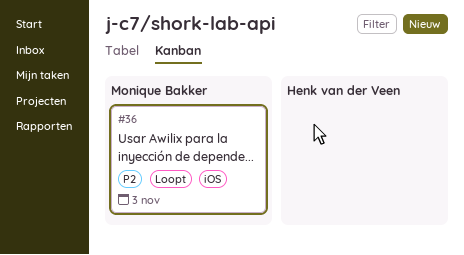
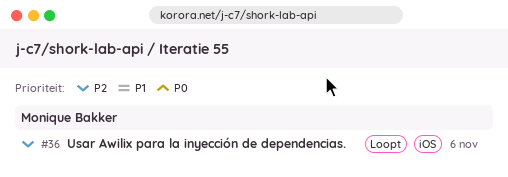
#36, day: Nov 3 -> Nov 6

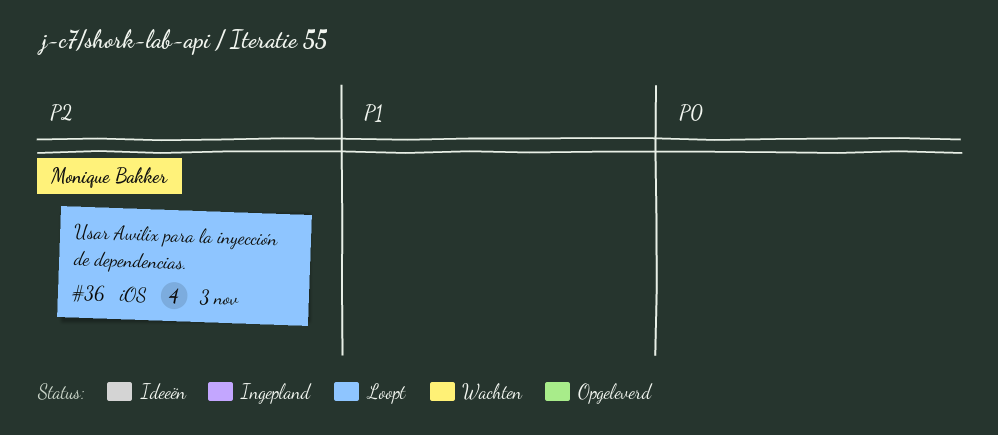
#36, day: Nov 6 -> Nov 3

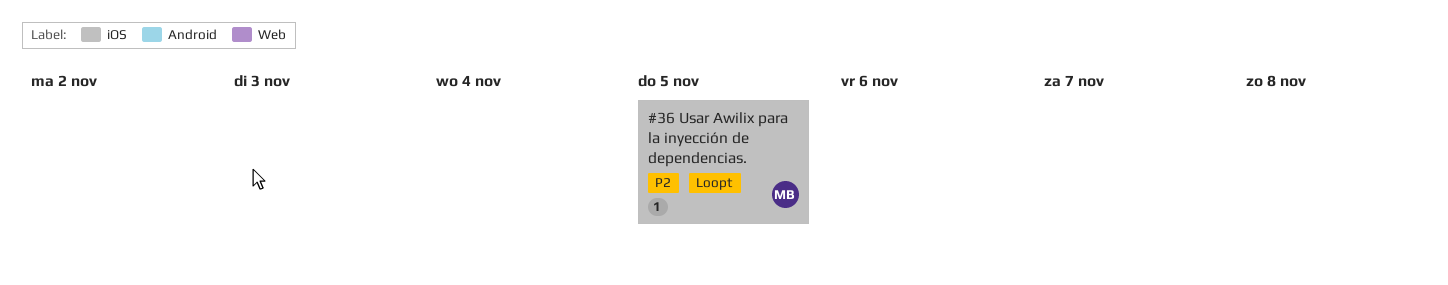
#36, estimate: 4 -> 1
#36, day: Nov 3 -> Nov 5

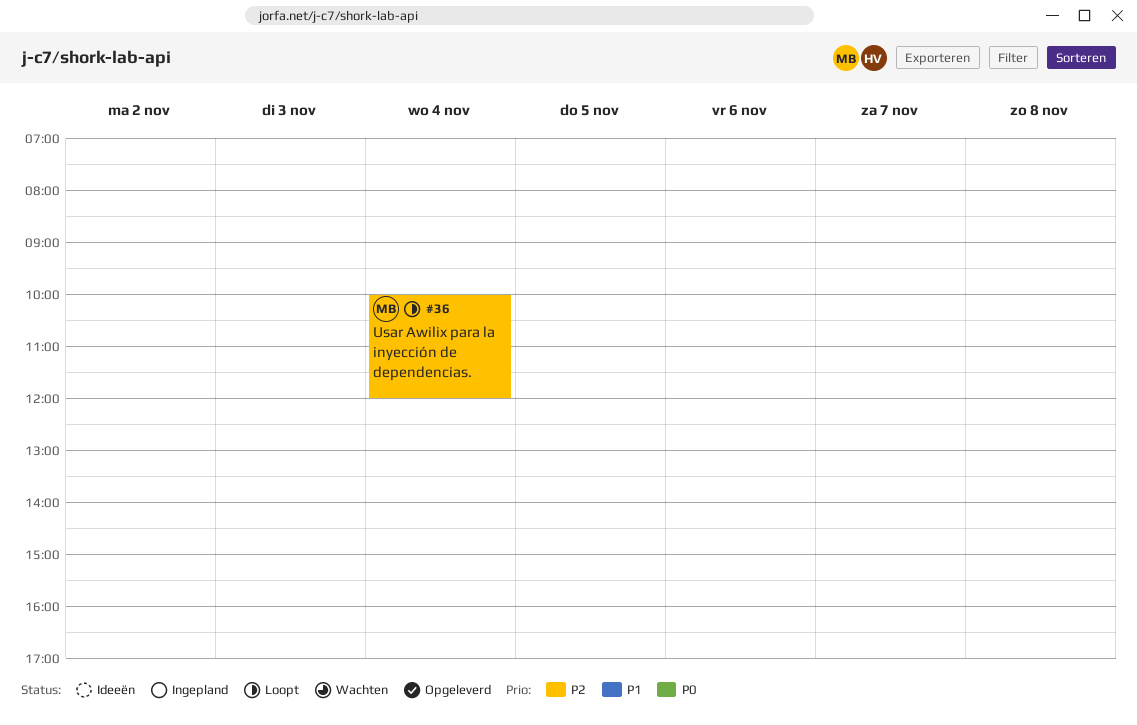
#36, day: Nov 5 -> Nov 4

